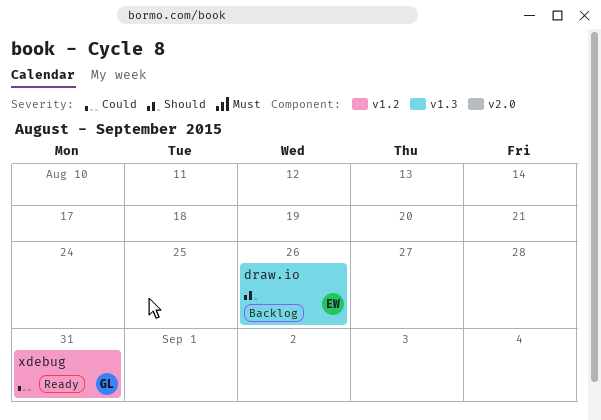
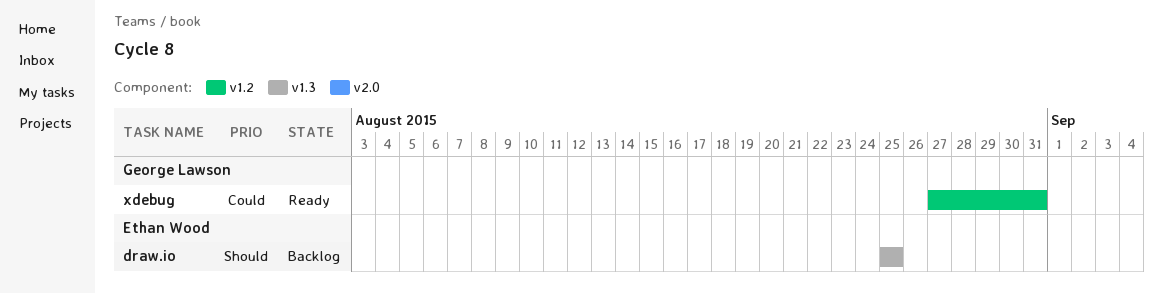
draw.io, due: Aug 26 -> Aug 25

